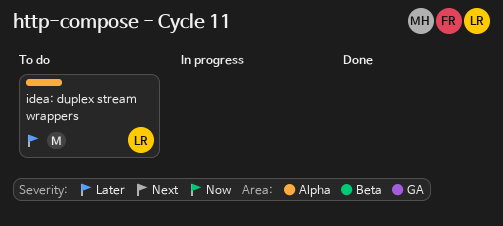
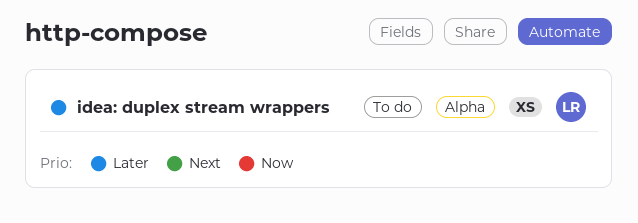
idea: duplex stream wrappers, estimate: M -> XS

